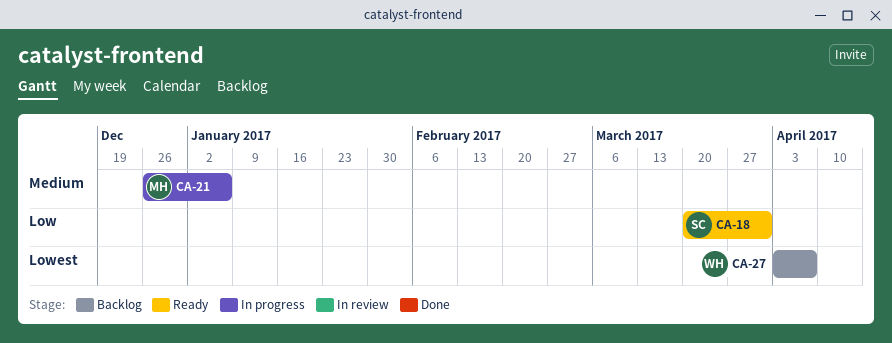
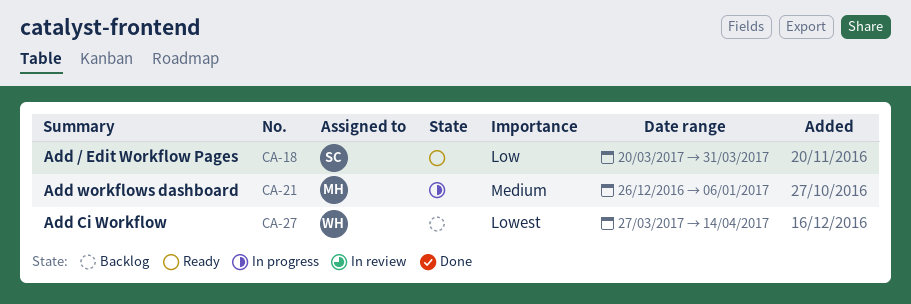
CA-27, start: Apr 3 -> Mar 27
CA-27, due: Apr 7 -> Apr 14

